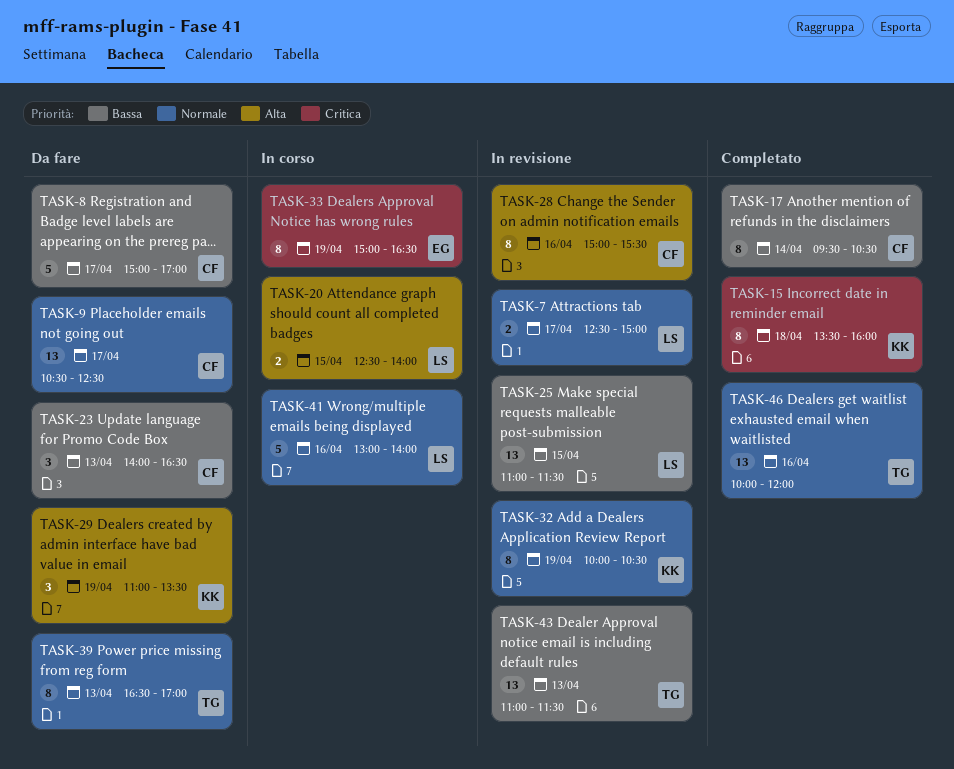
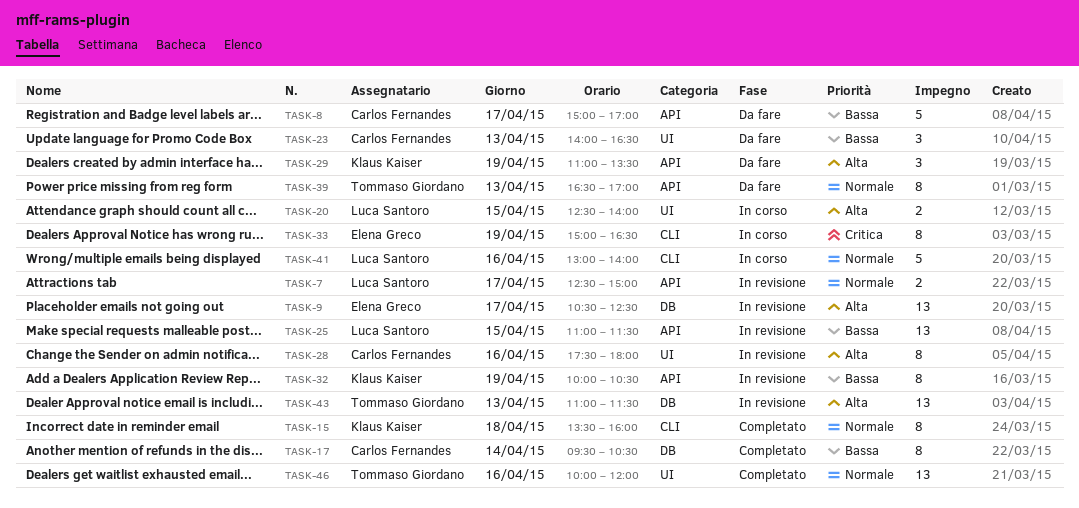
TASK-9, status: Da fare -> In revisione
TASK-9, owner: Carlos Fernandes -> Elena Greco
TASK-9, priority: Normale -> Alta
TASK-15, priority: Critica -> Normale
TASK-28, begins: 15:00 -> 17:30
TASK-28, ends: 15:30 -> 18:00
TASK-32, priority: Normale -> Bassa
TASK-43, priority: Bassa -> Alta

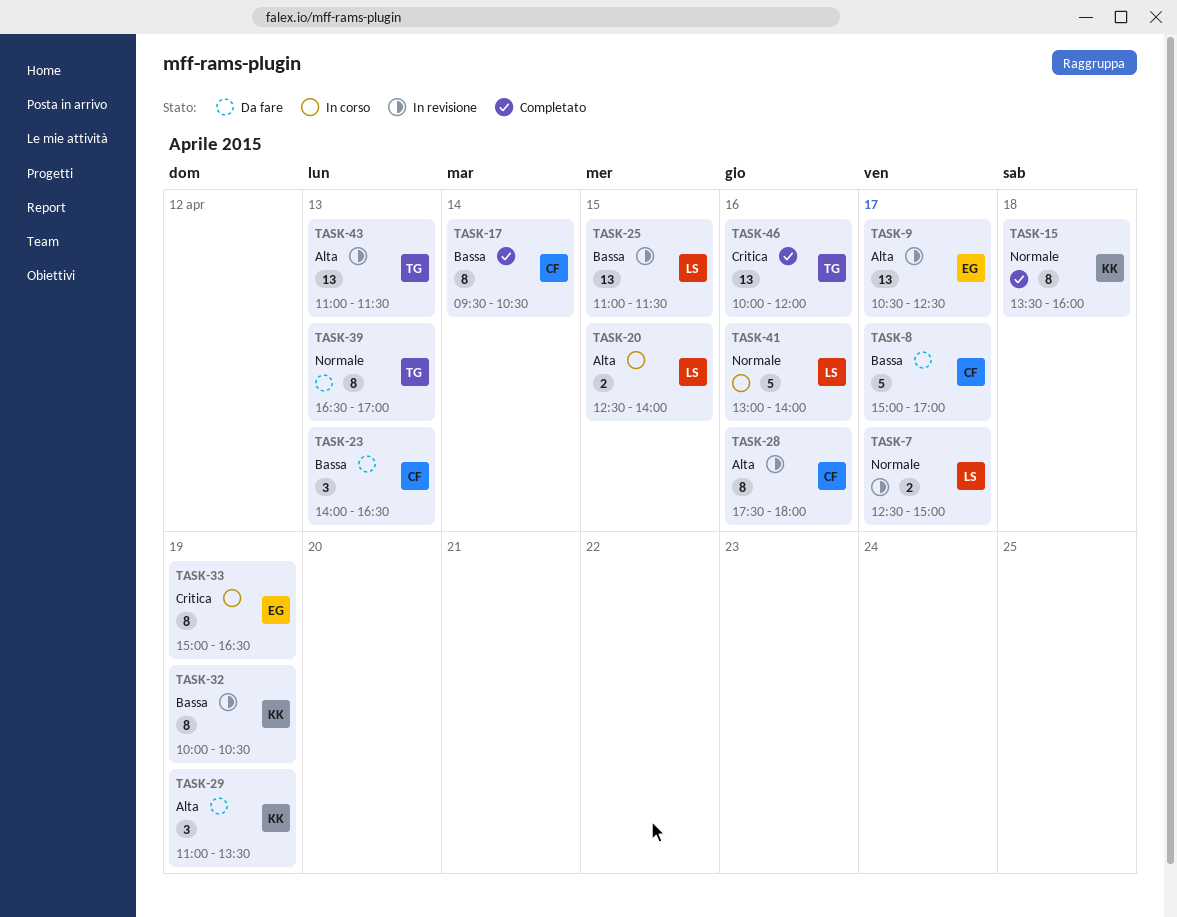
TASK-46, priority: Normale -> Critica

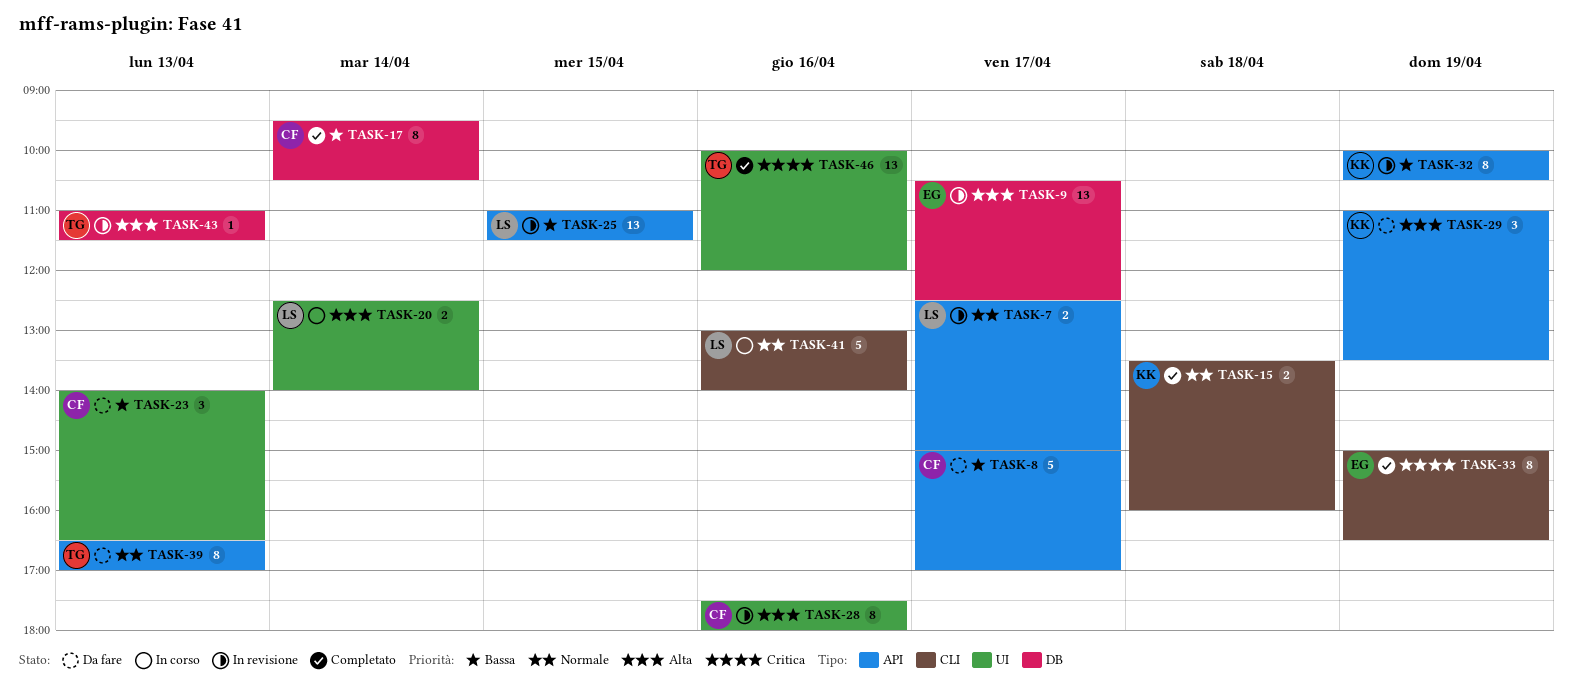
TASK-15, estimate: 8 -> 2
TASK-20, day: Apr 15 -> Apr 14
TASK-33, status: In corso -> Completato
TASK-43, estimate: 13 -> 1

